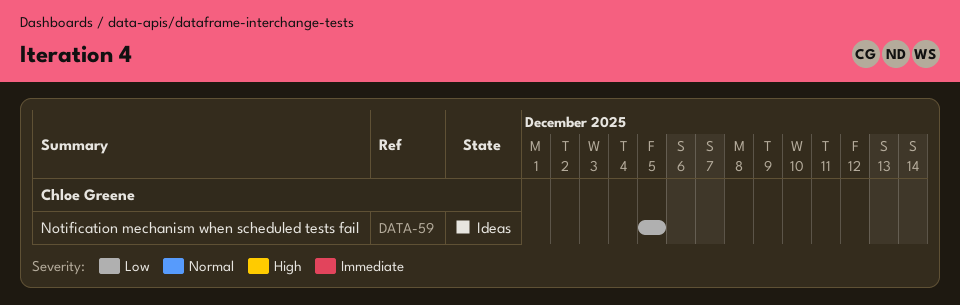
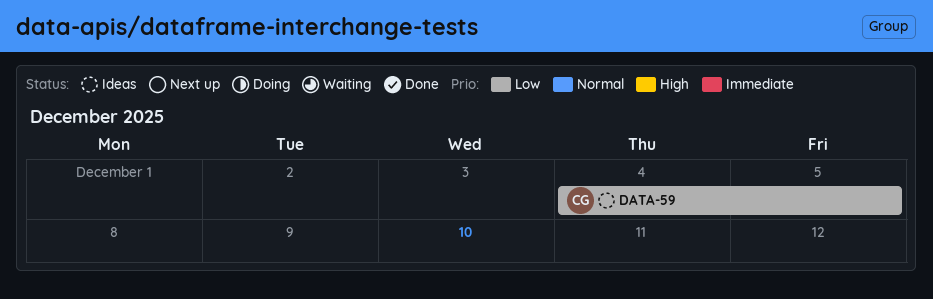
DATA-59, start: Dec 5 -> Dec 4

